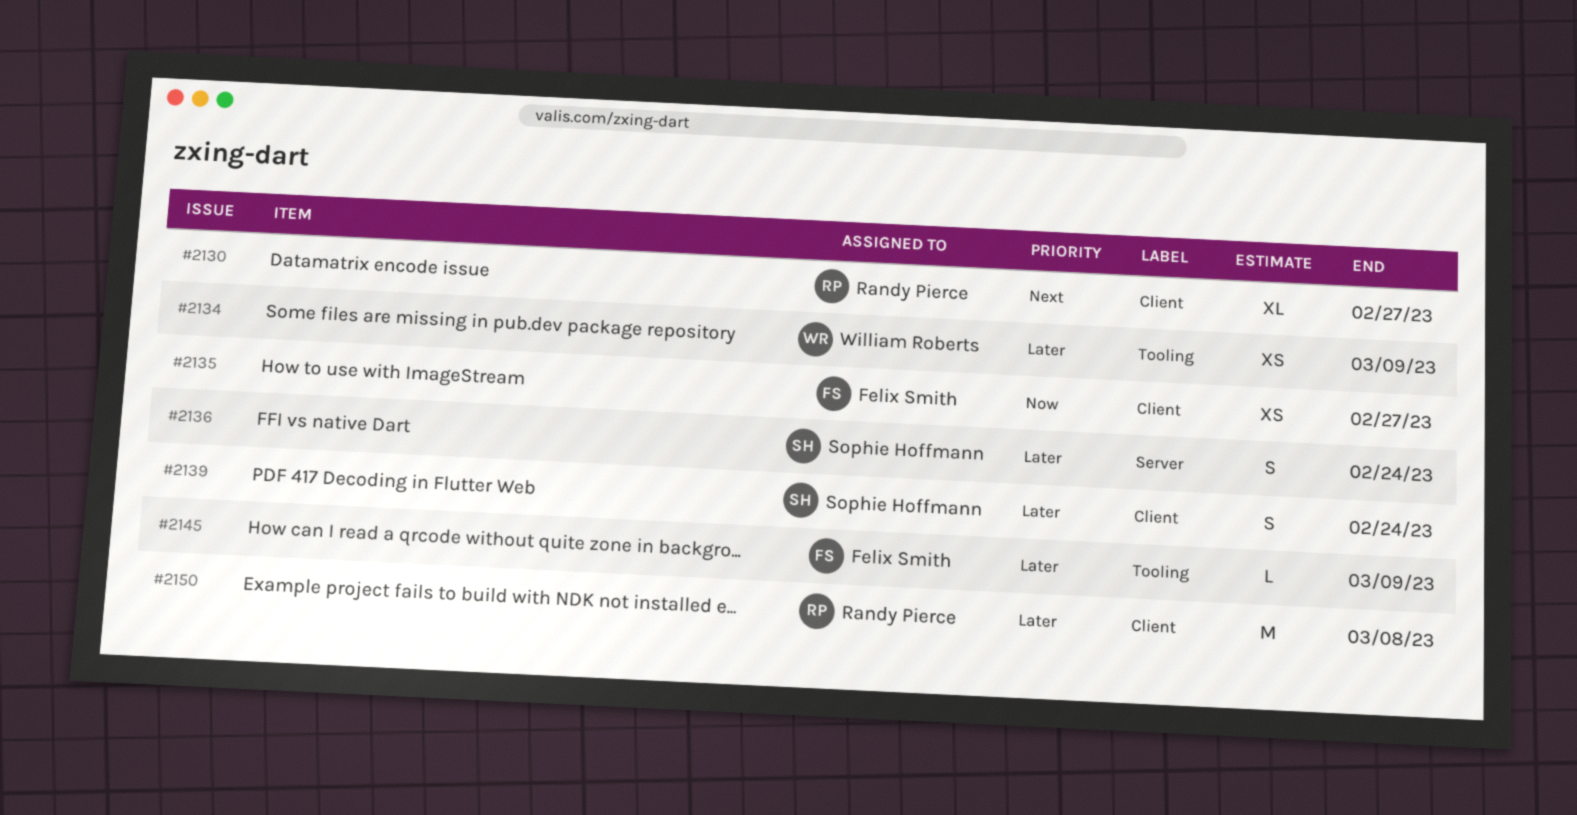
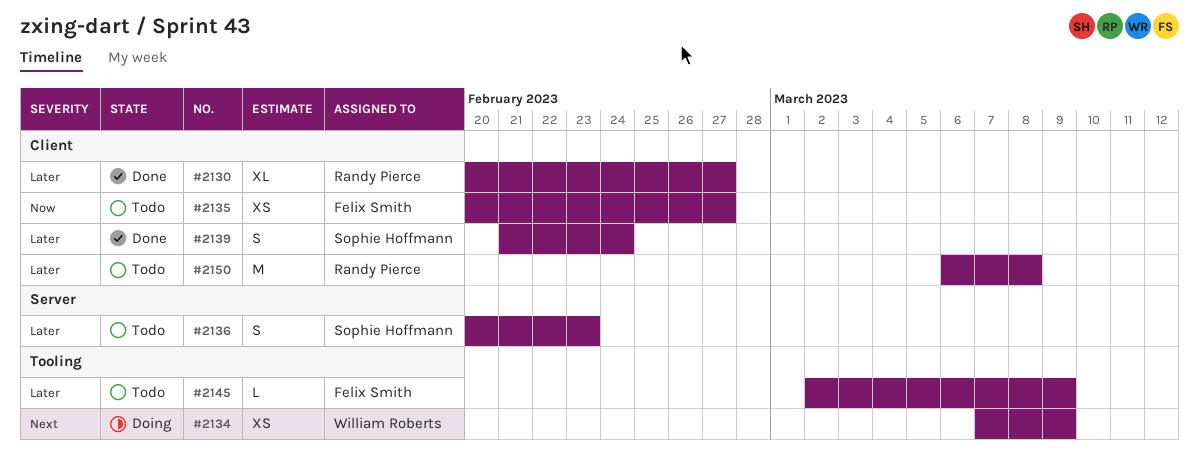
#2130, priority: Next -> Later
#2134, priority: Later -> Next
#2136, due: Feb 24 -> Feb 23

